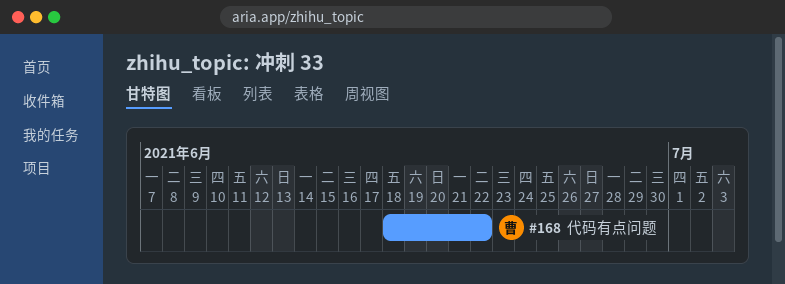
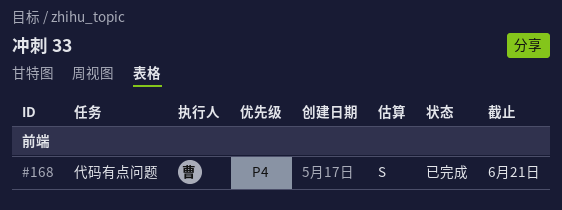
#168, due: Jun 22 -> Jun 21

